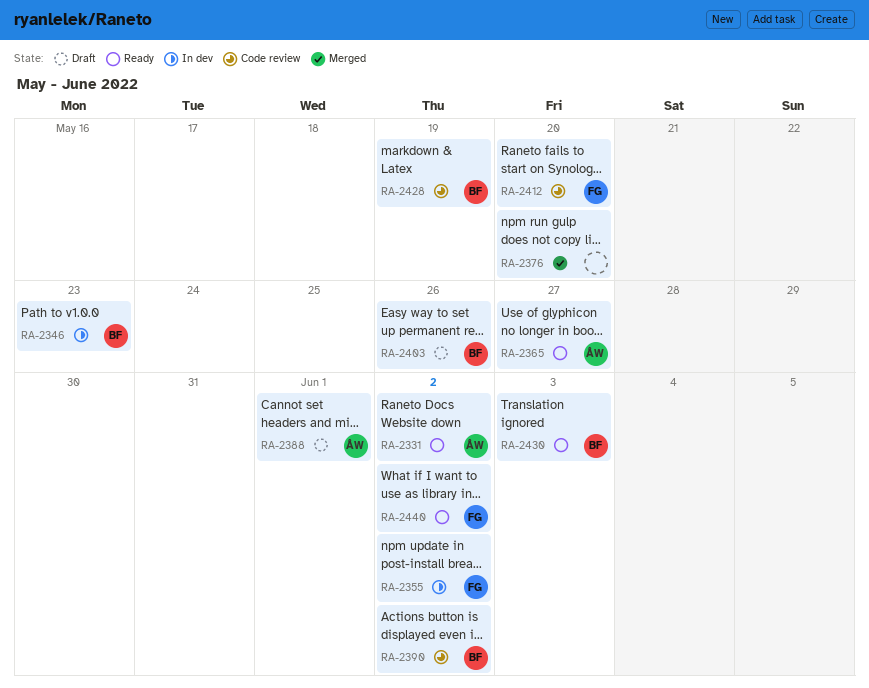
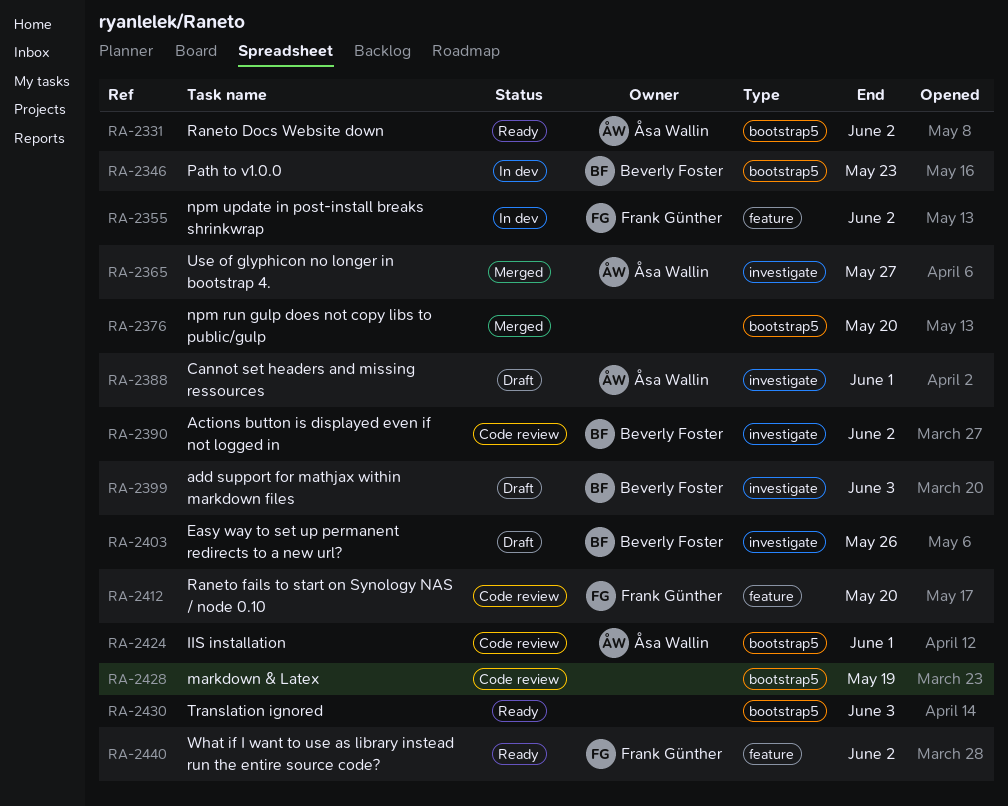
RA-2365, status: Ready -> Merged
RA-2399: none -> present
RA-2424: none -> present
RA-2428, owner: Beverly Foster -> none
RA-2430, owner: Beverly Foster -> none

